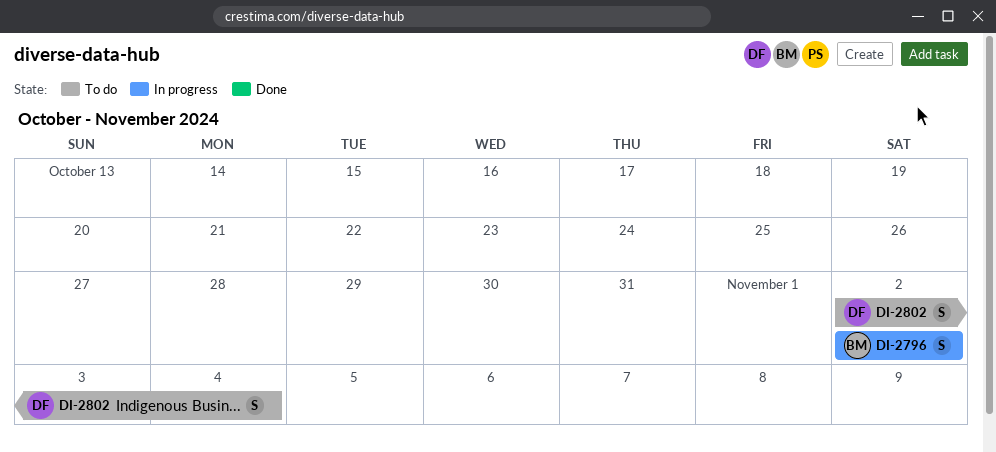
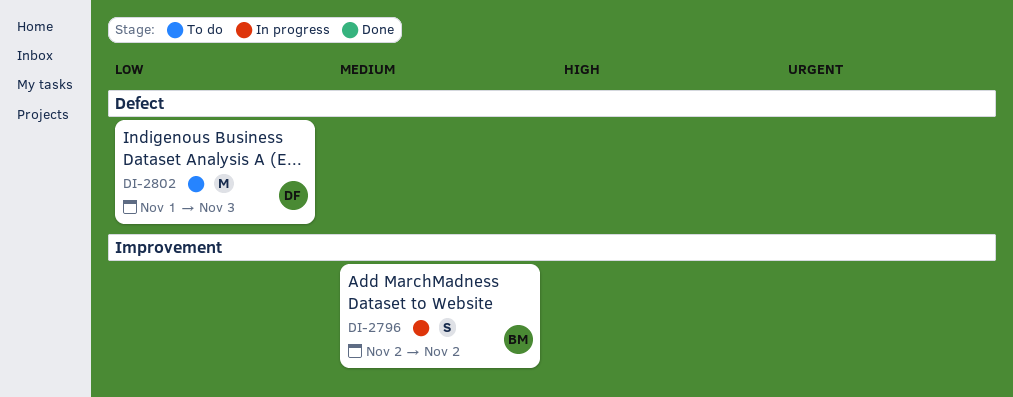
DI-2802, estimate: S -> M
DI-2802, start: Nov 2 -> Nov 1
DI-2802, due: Nov 4 -> Nov 3

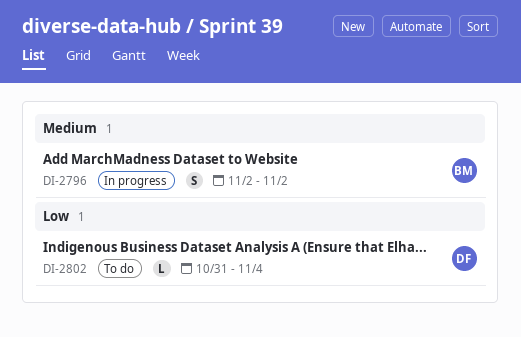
DI-2802, estimate: M -> L
DI-2802, start: Nov 1 -> Oct 31
DI-2802, due: Nov 3 -> Nov 4

